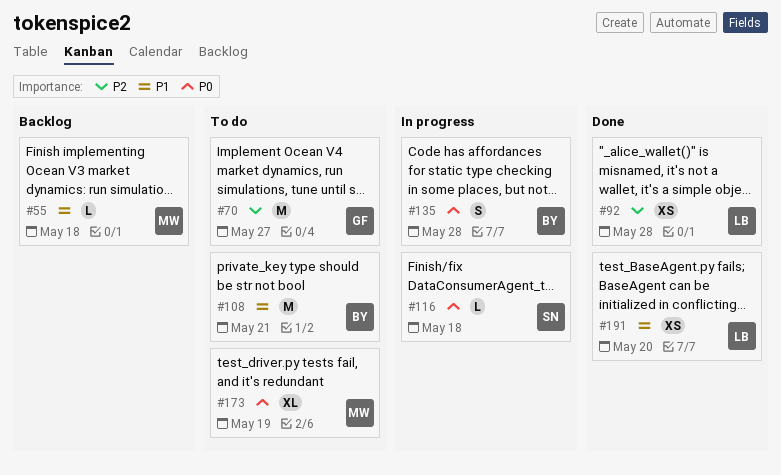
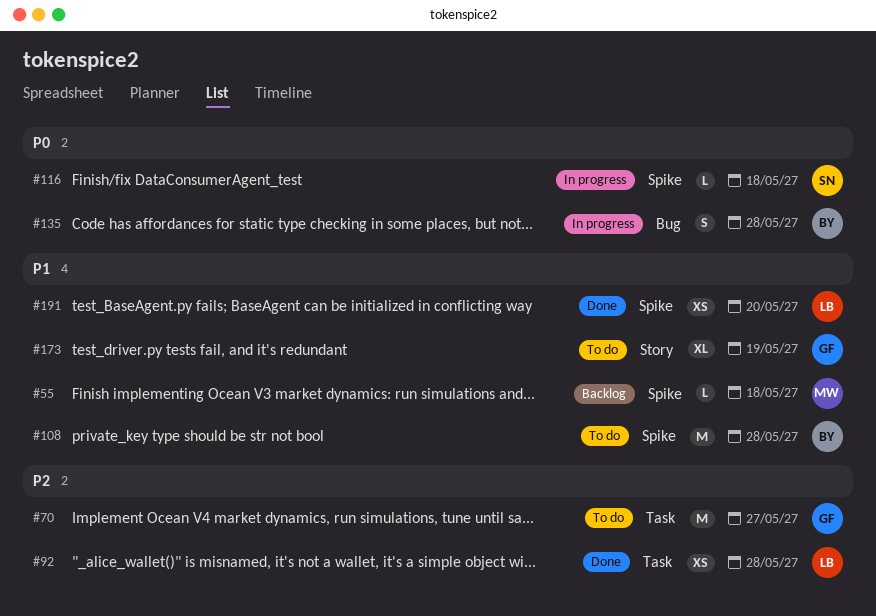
#108, due: May 21 -> May 28
#173, owner: MW -> GF
#173, priority: P0 -> P1

